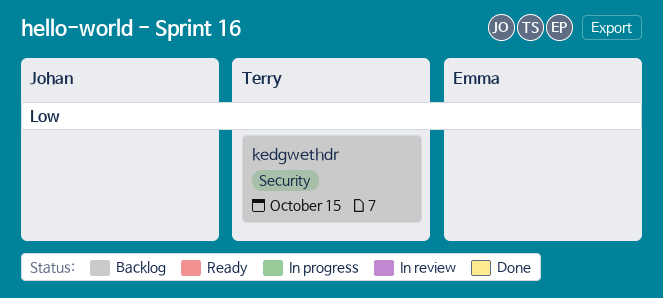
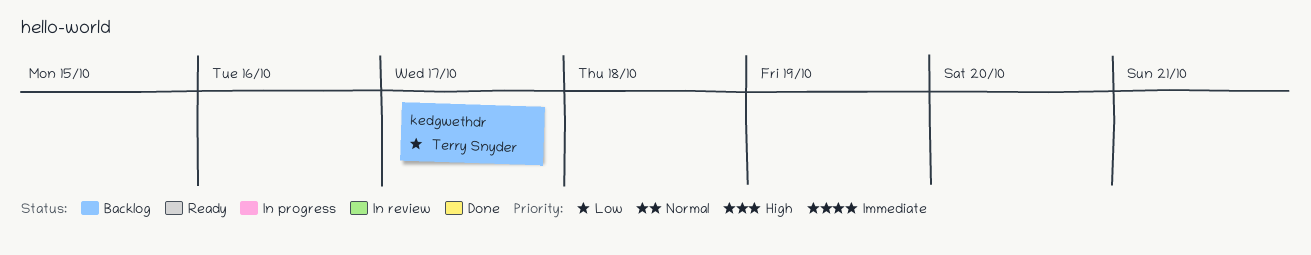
kedgwethdr, due: Oct 15 -> Oct 17

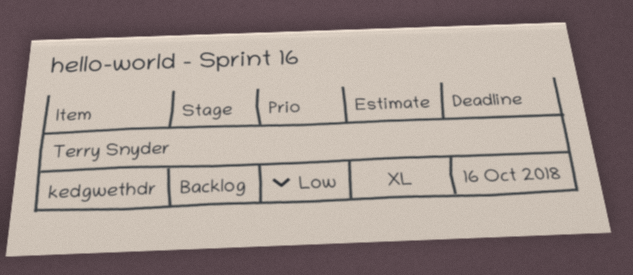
kedgwethdr, due: Oct 17 -> Oct 16

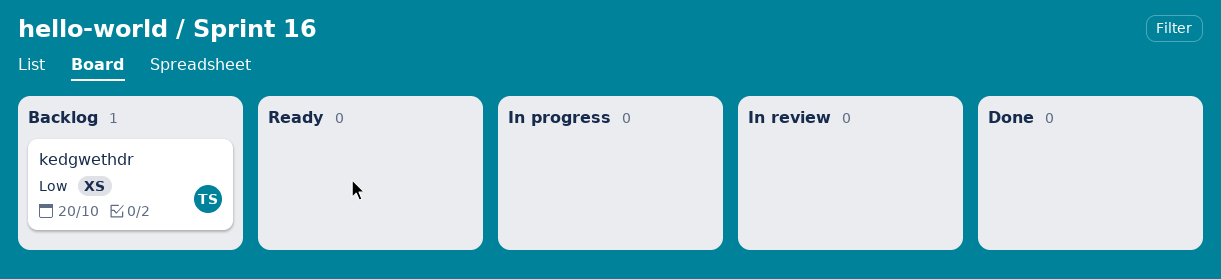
kedgwethdr, estimate: XL -> XS
kedgwethdr, due: Oct 16 -> Oct 20

